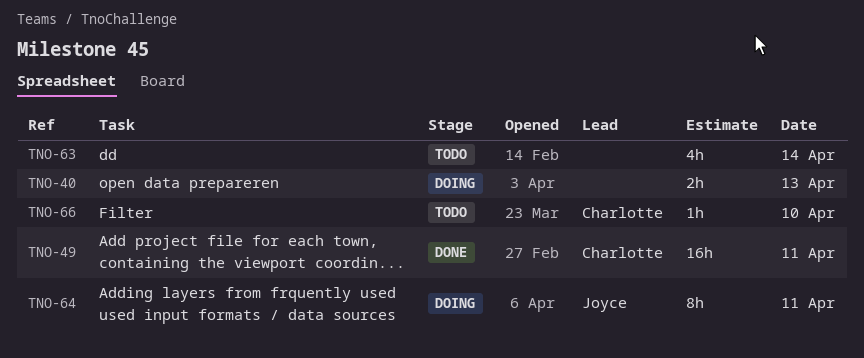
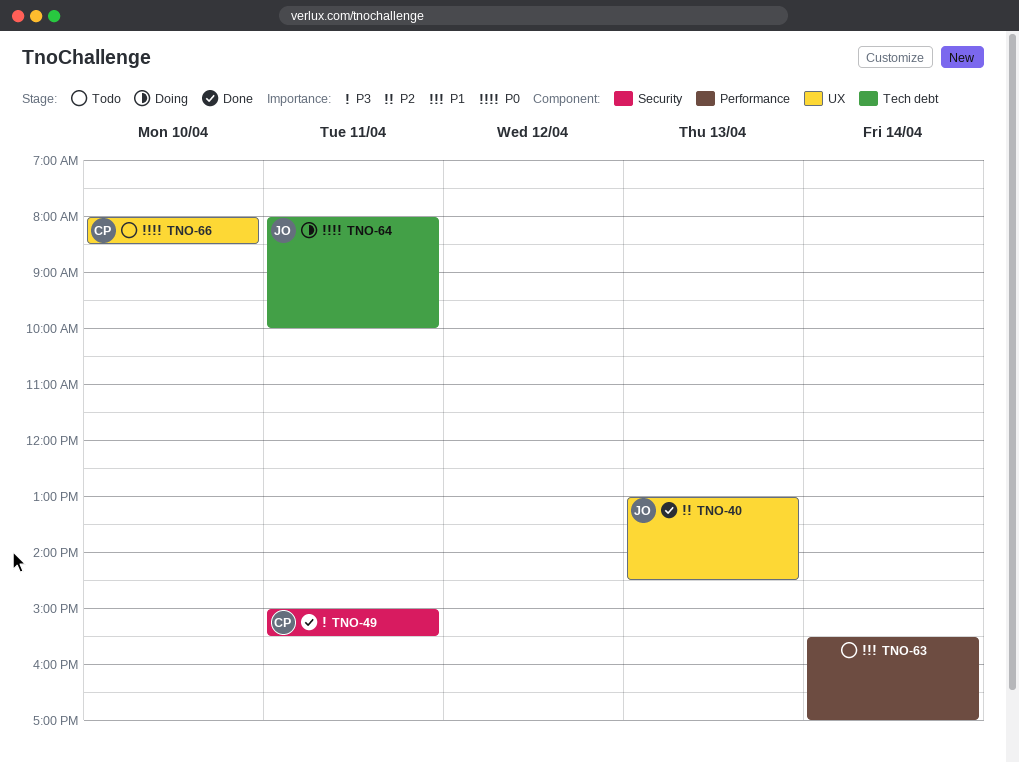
TNO-40, status: Doing -> Done
TNO-40, owner: none -> Joyce

